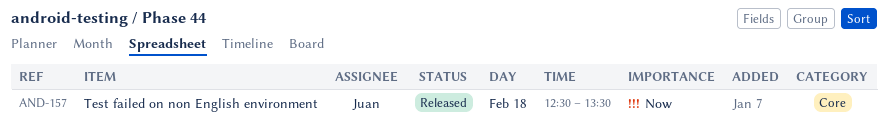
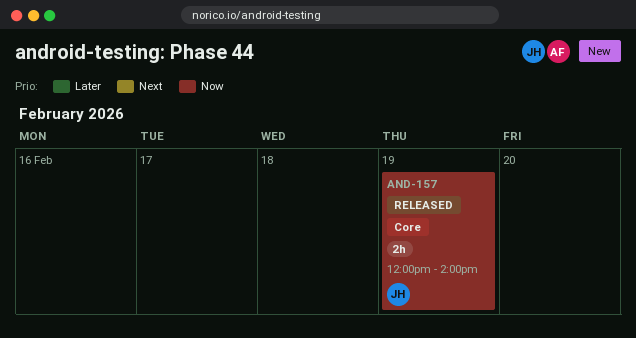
AND-157, day: Feb 18 -> Feb 19
AND-157, begins: 12:30 -> 12:00
AND-157, ends: 13:30 -> 14:00

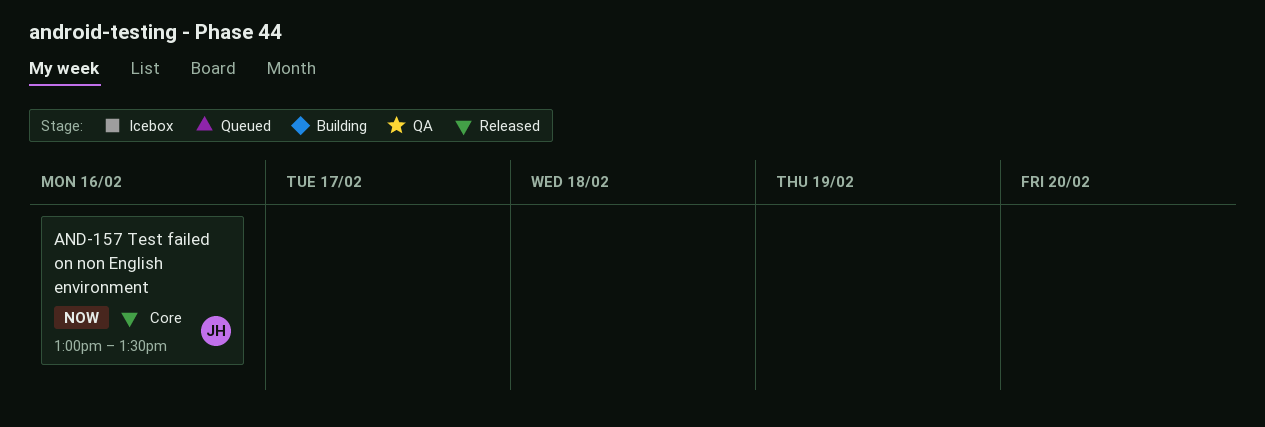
AND-157, day: Feb 19 -> Feb 16
AND-157, begins: 12:00 -> 13:00
AND-157, ends: 14:00 -> 13:30

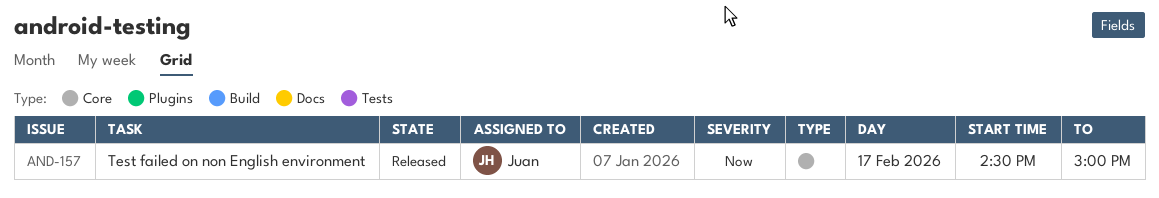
AND-157, day: Feb 16 -> Feb 17
AND-157, begins: 13:00 -> 14:30
AND-157, ends: 13:30 -> 15:00

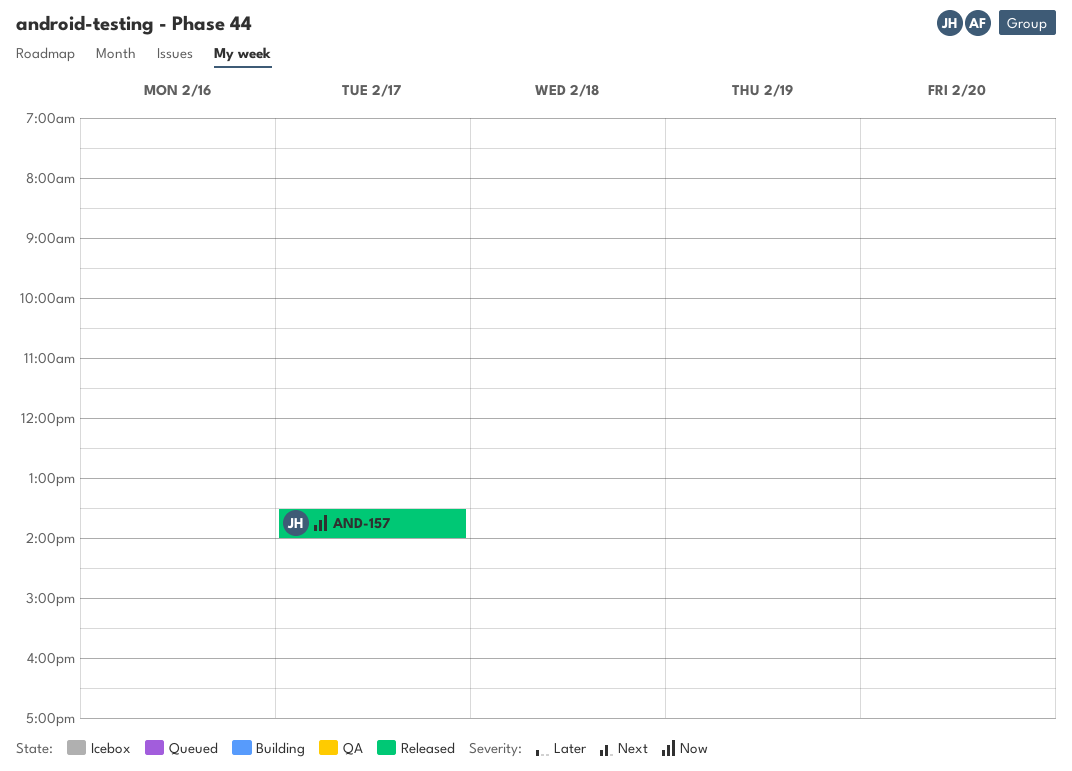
AND-157, begins: 14:30 -> 13:30
AND-157, ends: 15:00 -> 14:00

